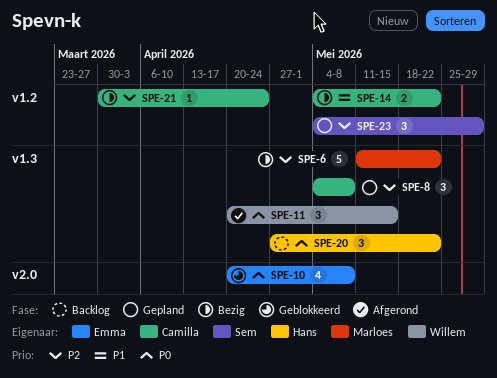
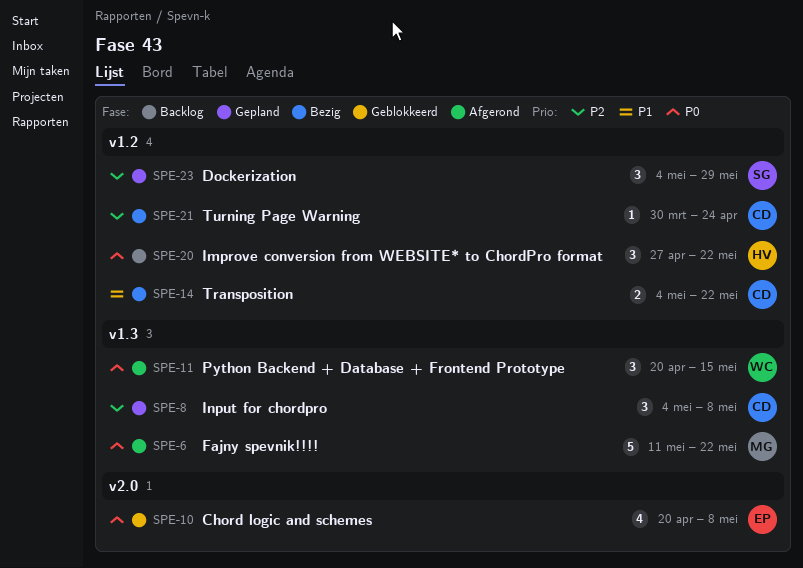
SPE-6, status: Bezig -> Afgerond
SPE-6, priority: P2 -> P0
SPE-20, label: v1.3 -> v1.2

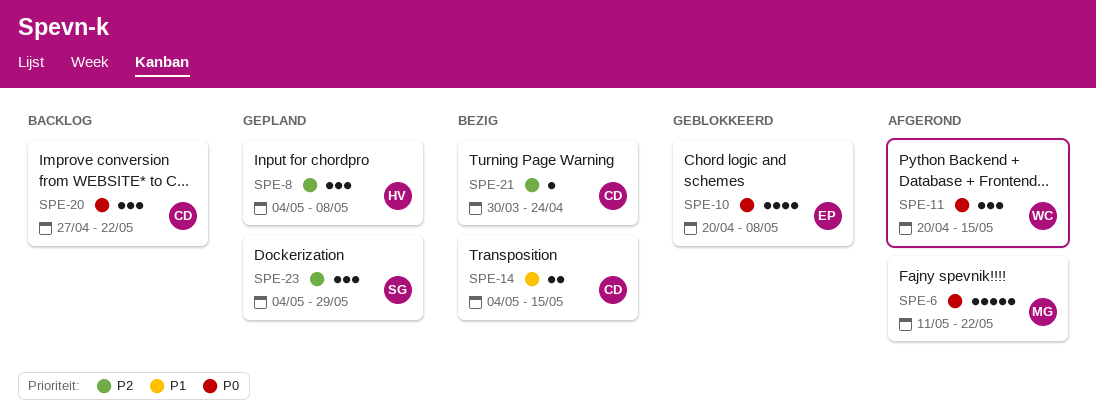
SPE-8, owner: CD -> HV
SPE-14, due: May 22 -> May 15
SPE-20, owner: HV -> CD

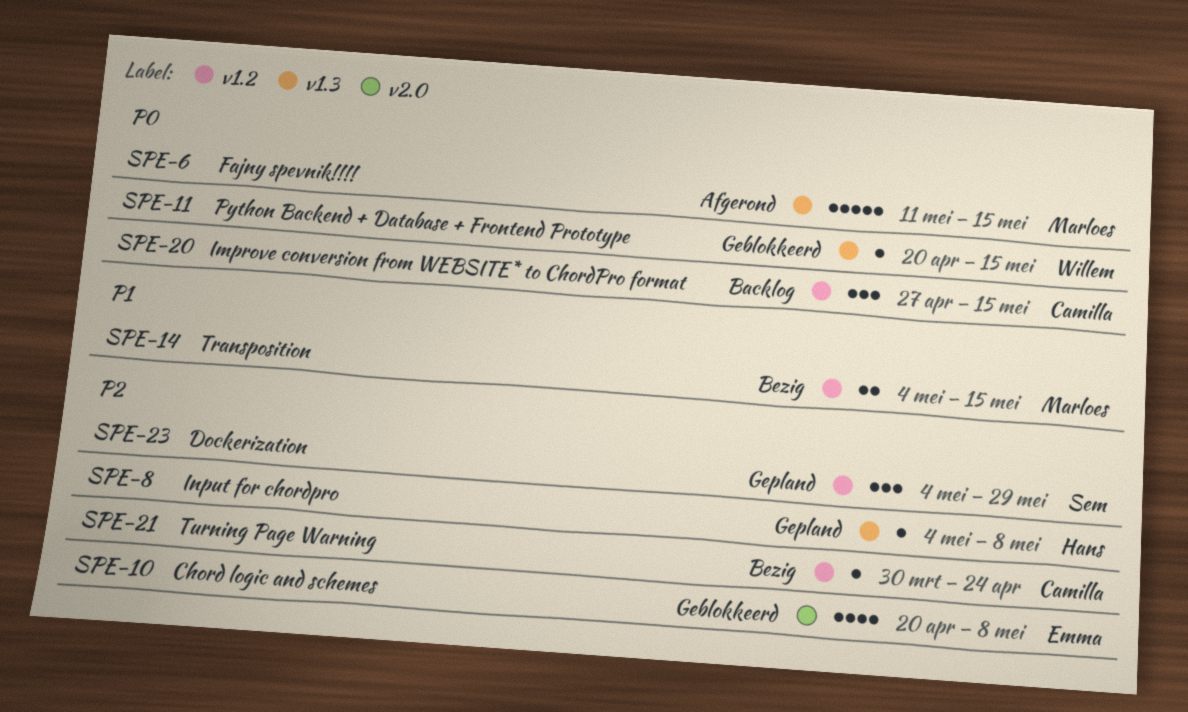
SPE-6, due: May 22 -> May 15
SPE-8, estimate: 3 -> 1
SPE-10, priority: P0 -> P2
SPE-11, status: Afgerond -> Geblokkeerd
SPE-11, estimate: 3 -> 1
SPE-14, owner: Camilla -> Marloes
SPE-20, due: May 22 -> May 15

